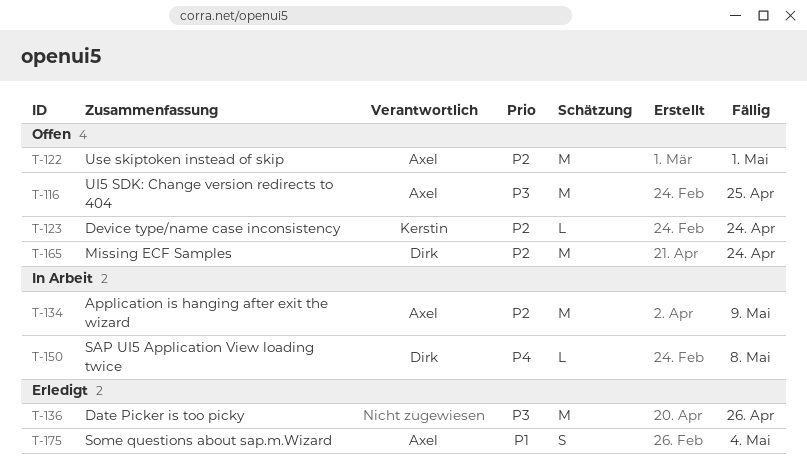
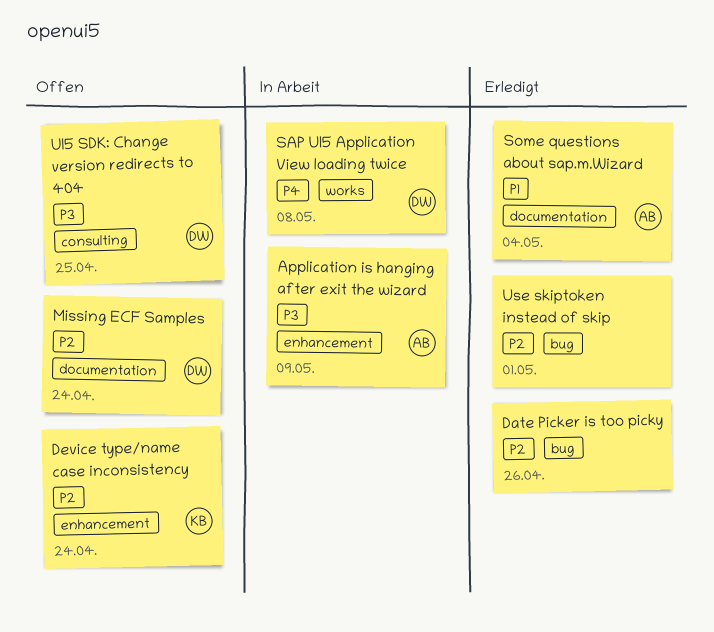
Application is hanging after exit the wizard, priority: P2 -> P3
Date Picker is too picky, priority: P3 -> P2
UI5 SDK: Change version redirects to 404, owner: Axel -> Dirk
Use skiptoken instead of skip, status: Offen -> Erledigt
Use skiptoken instead of skip, owner: Axel -> none

